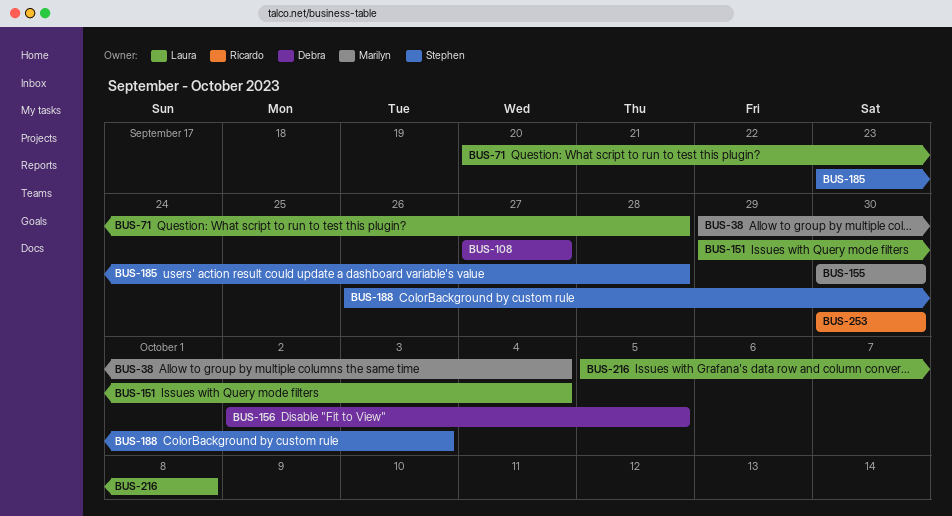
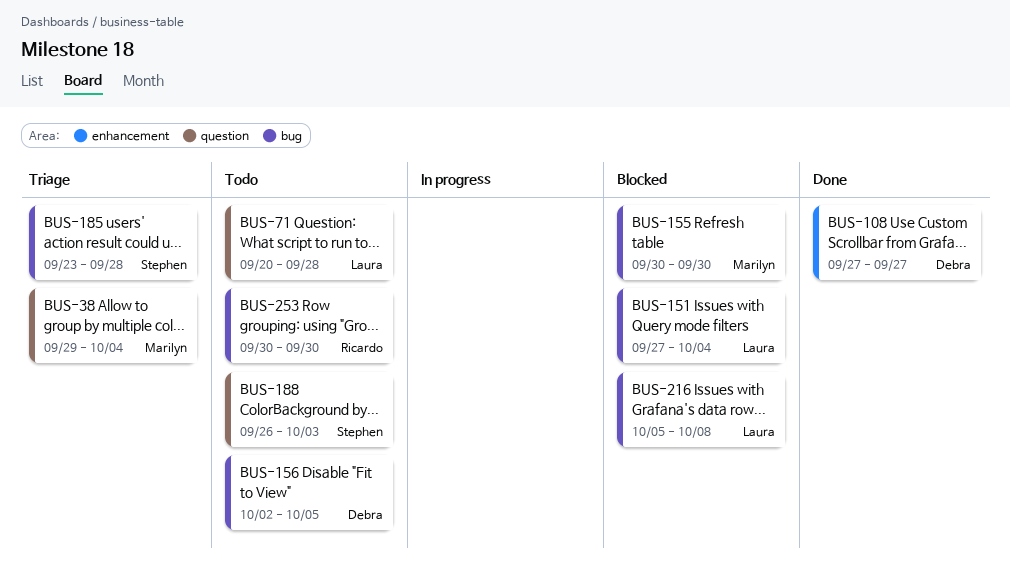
BUS-151, start: Sep 29 -> Sep 27

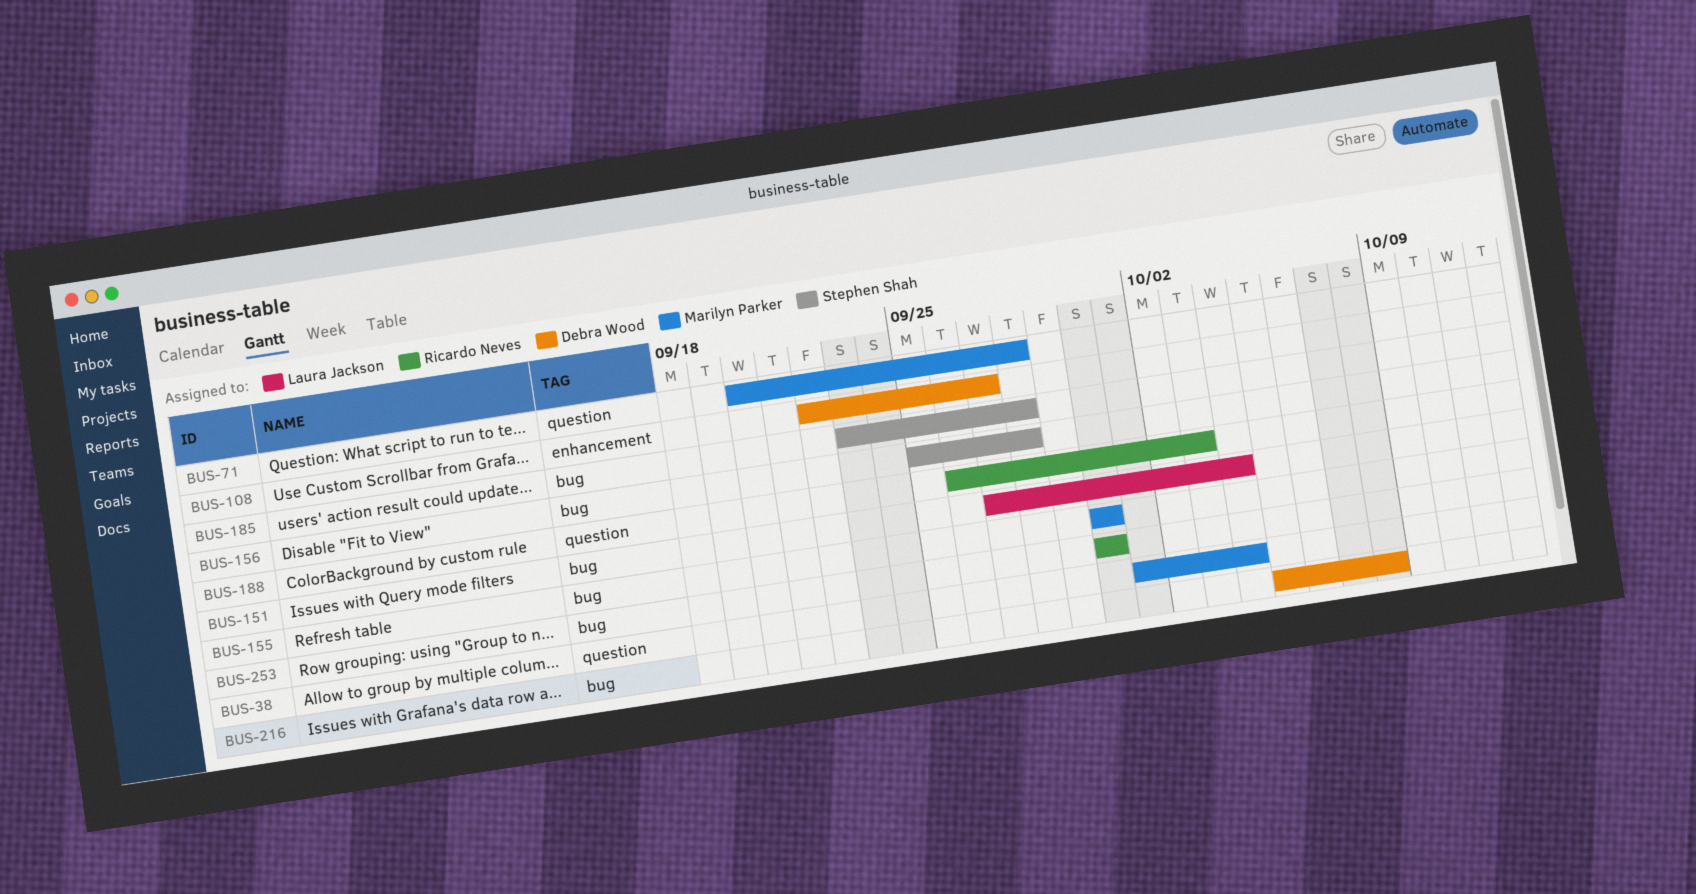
BUS-38, start: Sep 29 -> Oct 1
BUS-71, owner: Laura Jackson -> Marilyn Parker
BUS-108, start: Sep 27 -> Sep 22
BUS-156, owner: Debra Wood -> Stephen Shah
BUS-156, start: Oct 2 -> Sep 25
BUS-156, due: Oct 5 -> Sep 28
BUS-188, owner: Stephen Shah -> Ricardo Neves
BUS-216, owner: Laura Jackson -> Debra Wood

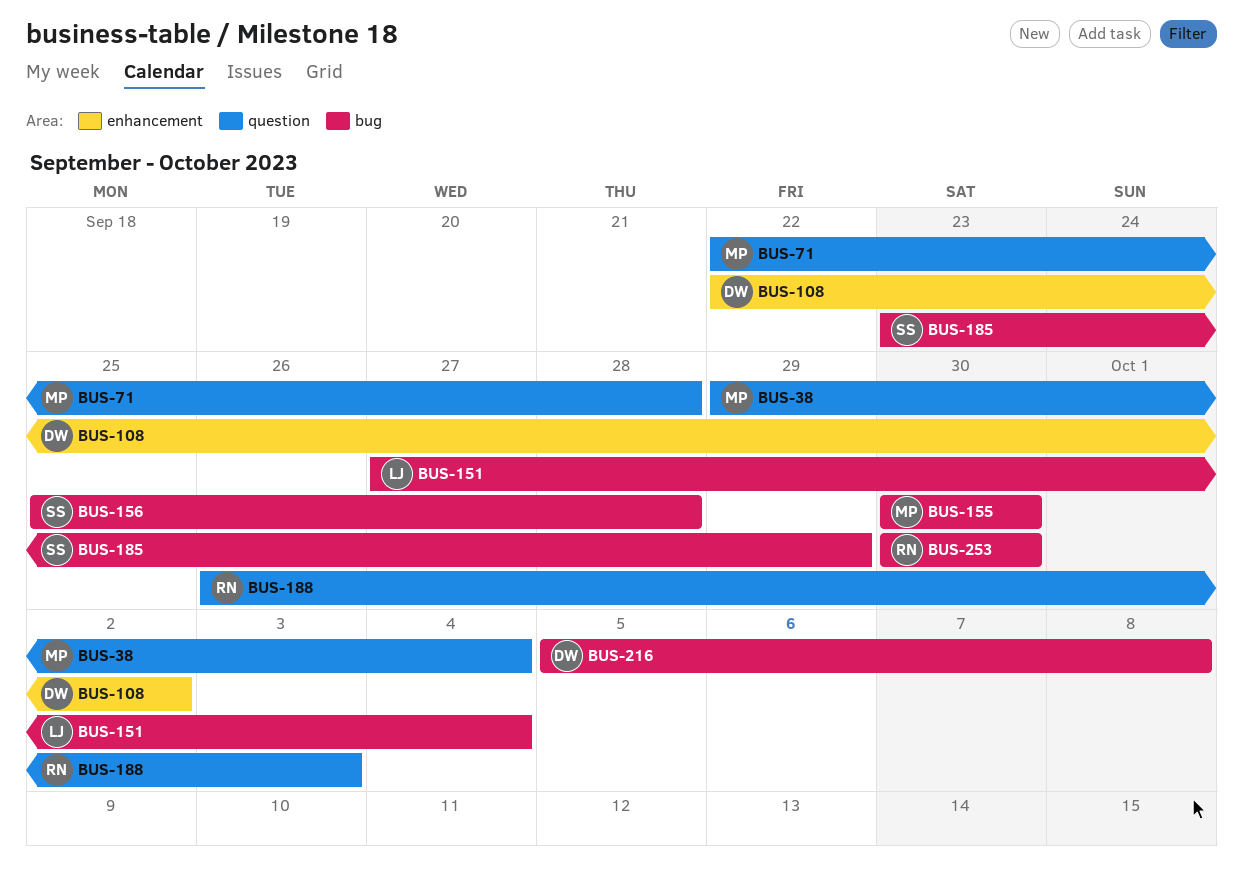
BUS-38, start: Oct 1 -> Sep 29
BUS-71, start: Sep 20 -> Sep 22
BUS-108, due: Sep 27 -> Oct 2
BUS-185, due: Sep 28 -> Sep 29

